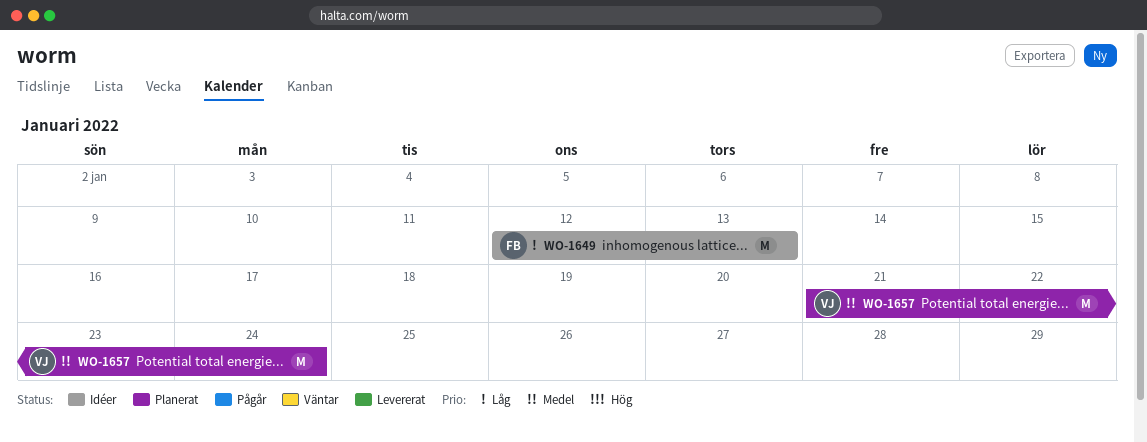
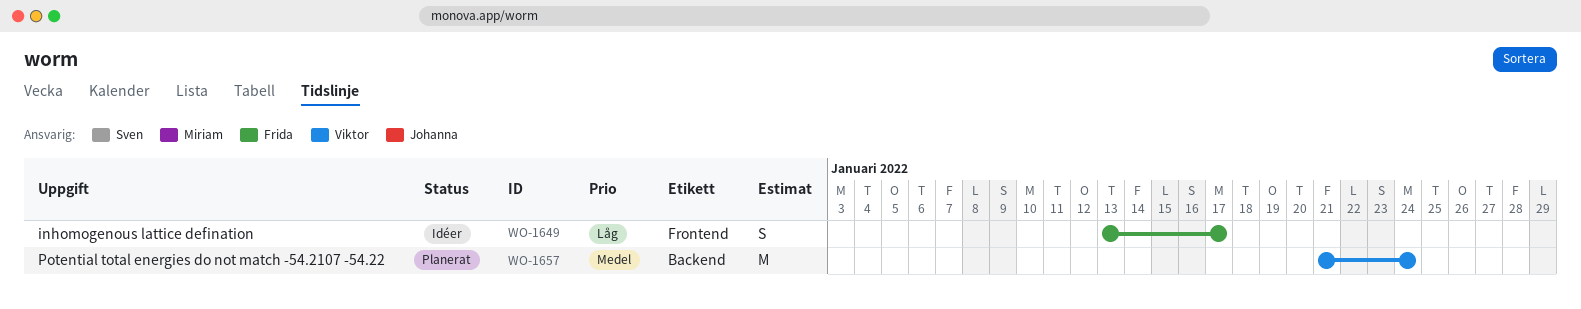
WO-1649, estimate: M -> S
WO-1649, start: Jan 12 -> Jan 13
WO-1649, due: Jan 13 -> Jan 17

